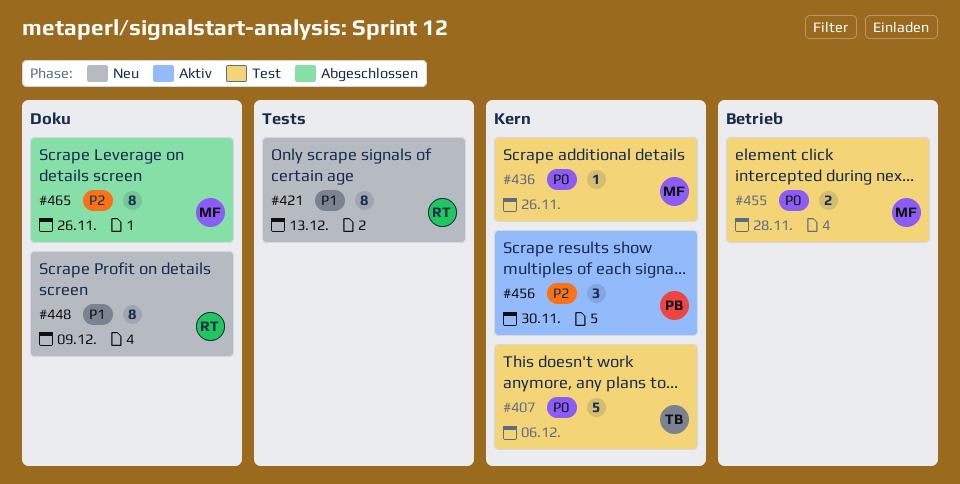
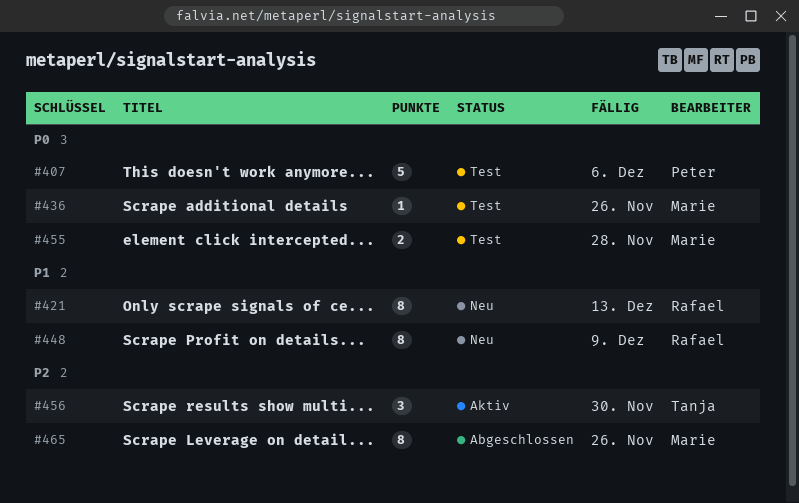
#407, owner: Tanja -> Peter
#456, owner: Peter -> Tanja

